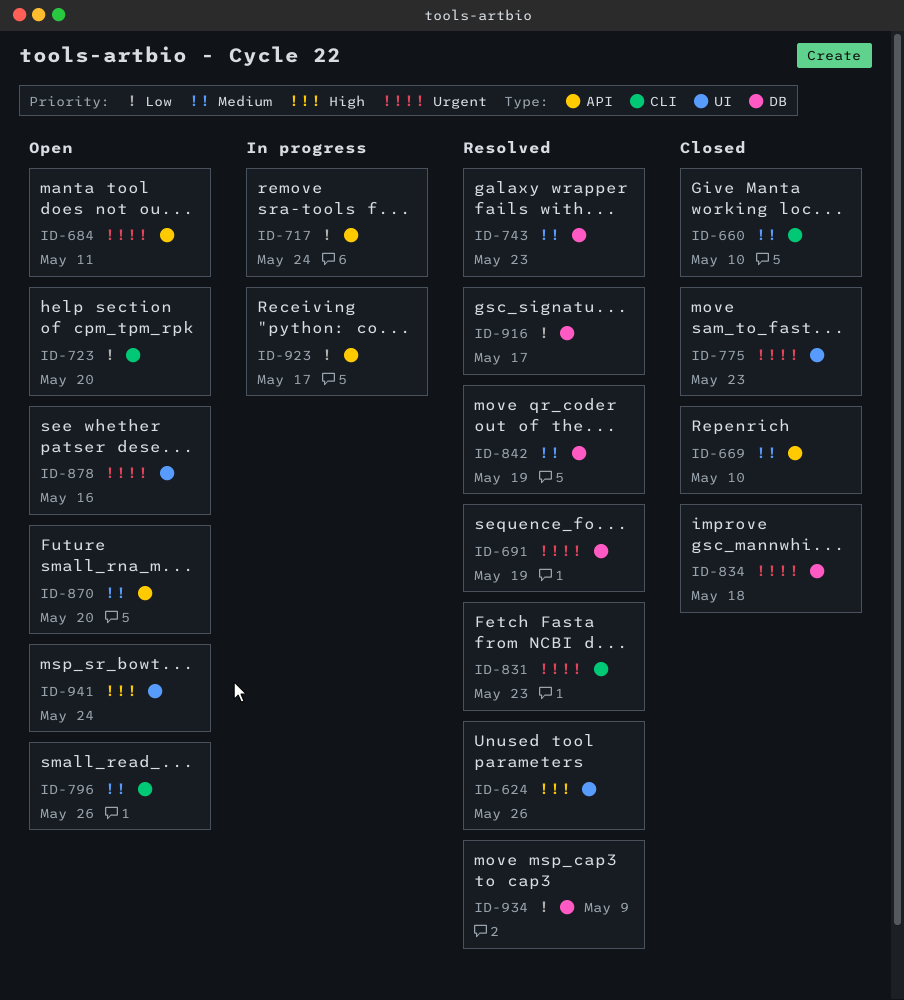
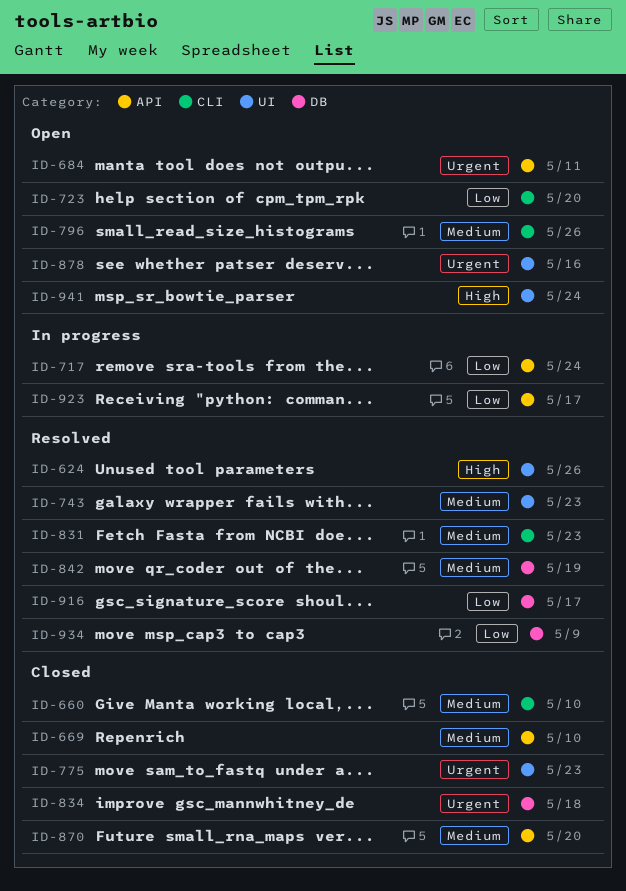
ID-691: present -> none
ID-743, label: DB -> UI
ID-831, priority: Urgent -> Medium
ID-870, status: Open -> Closed

